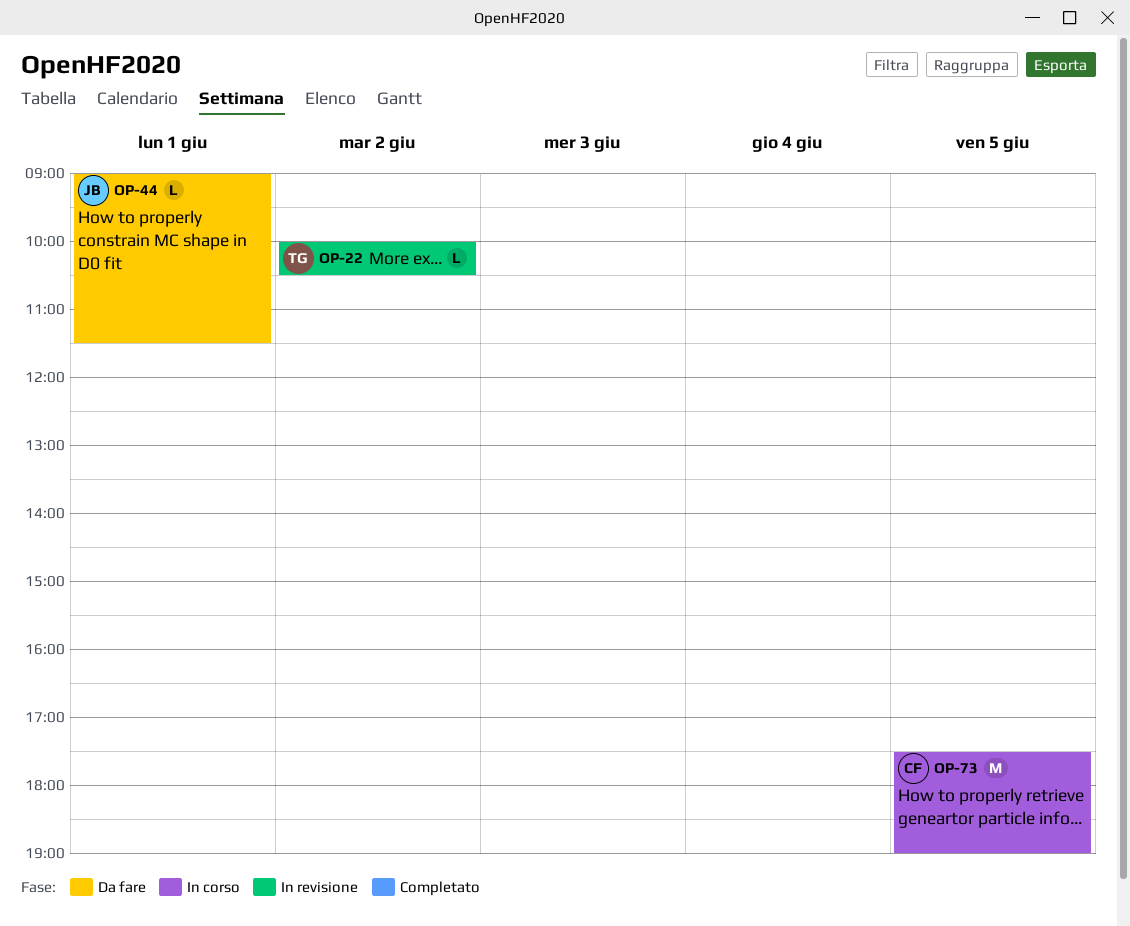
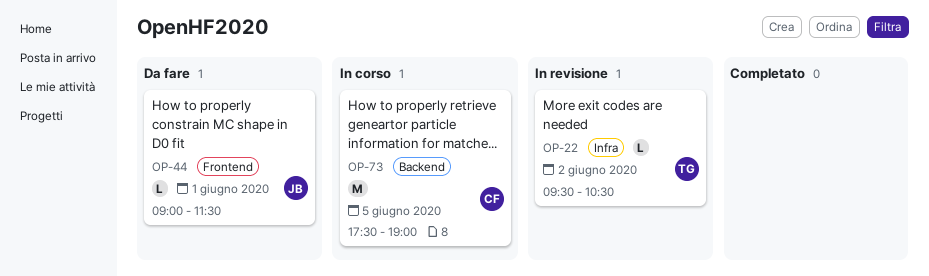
OP-22, begins: 10:00 -> 09:30

